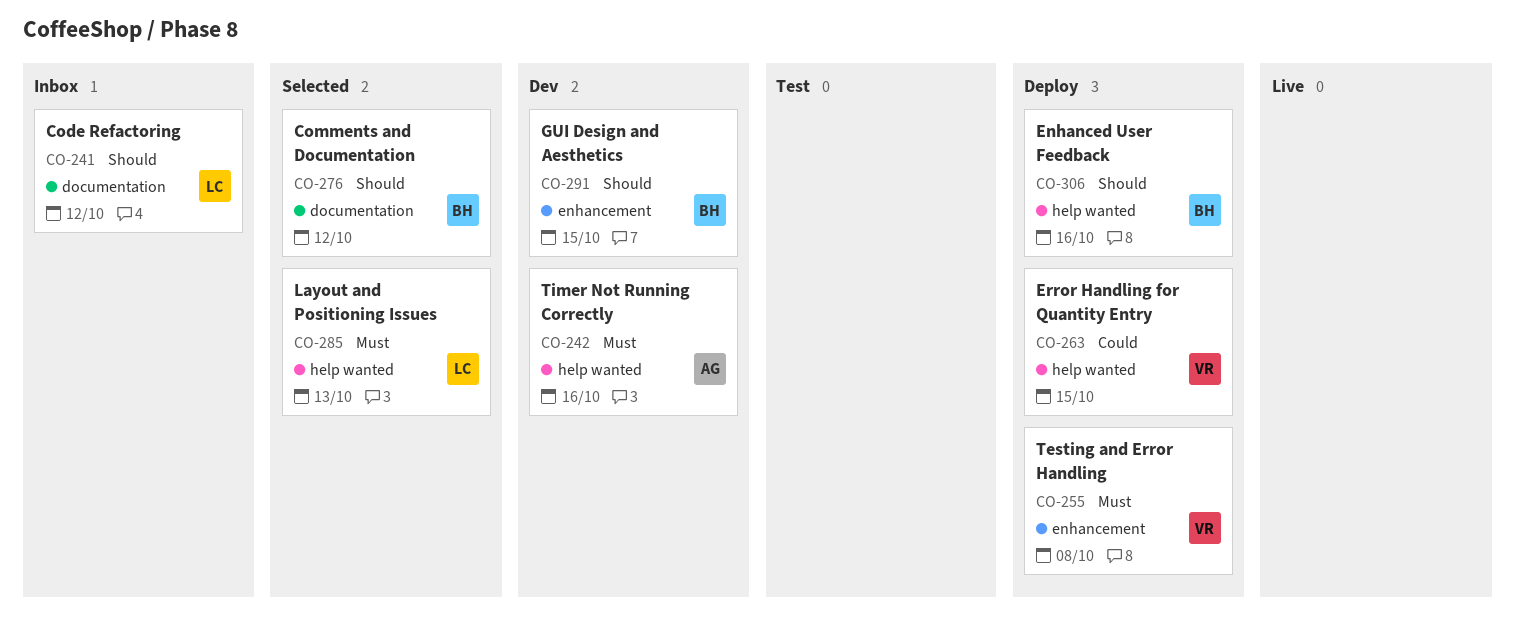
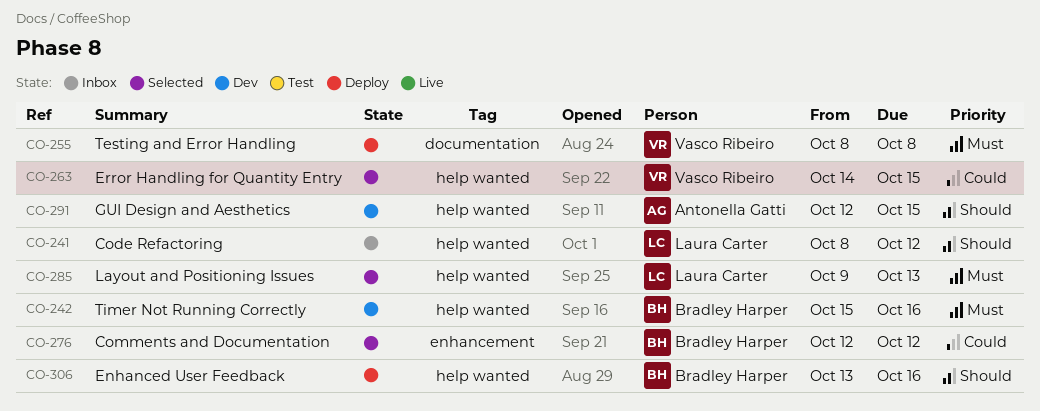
CO-241, label: documentation -> help wanted
CO-242, owner: Antonella Gatti -> Bradley Harper
CO-255, label: enhancement -> documentation
CO-263, status: Deploy -> Selected
CO-276, priority: Should -> Could
CO-276, label: documentation -> enhancement
CO-291, owner: Bradley Harper -> Antonella Gatti
CO-291, label: enhancement -> help wanted

